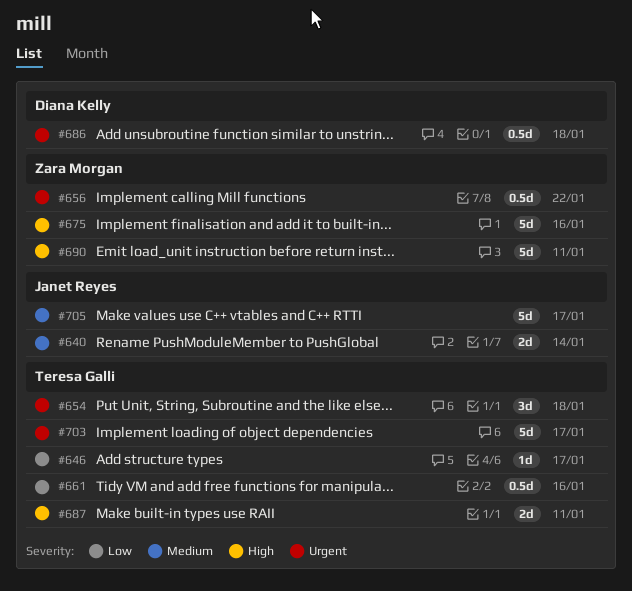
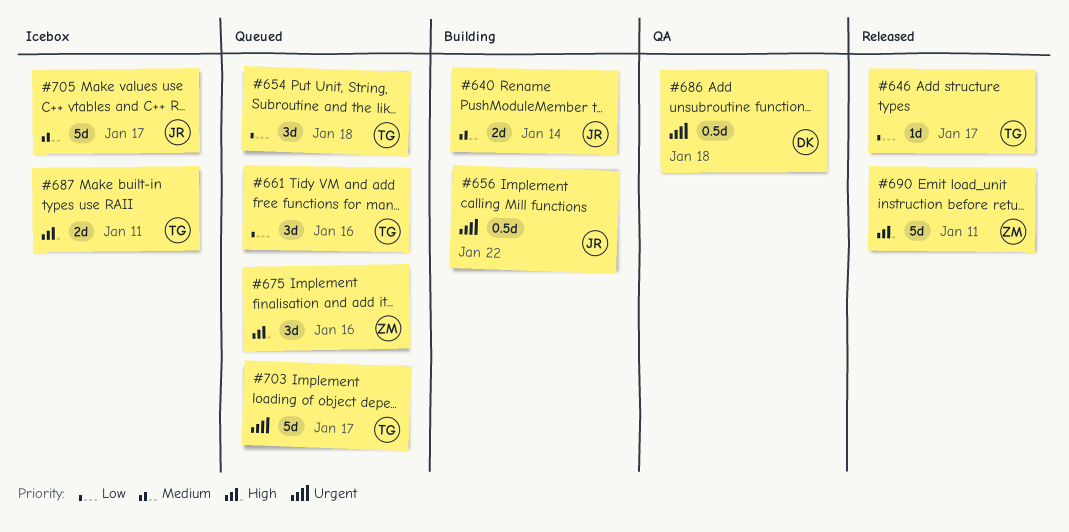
#654, priority: Urgent -> Low
#656, owner: Zara Morgan -> Janet Reyes
#661, estimate: 0.5d -> 3d
#675, estimate: 5d -> 3d

